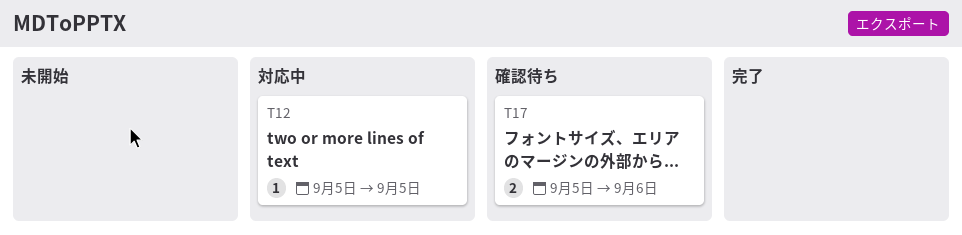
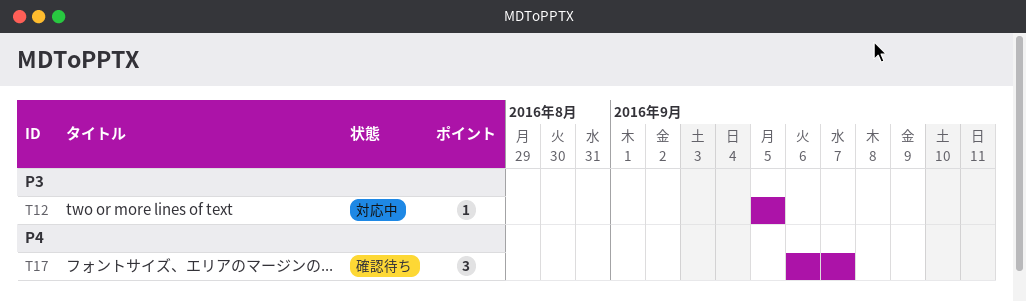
T17, estimate: 2 -> 3
T17, start: Sep 5 -> Sep 6
T17, due: Sep 6 -> Sep 7

